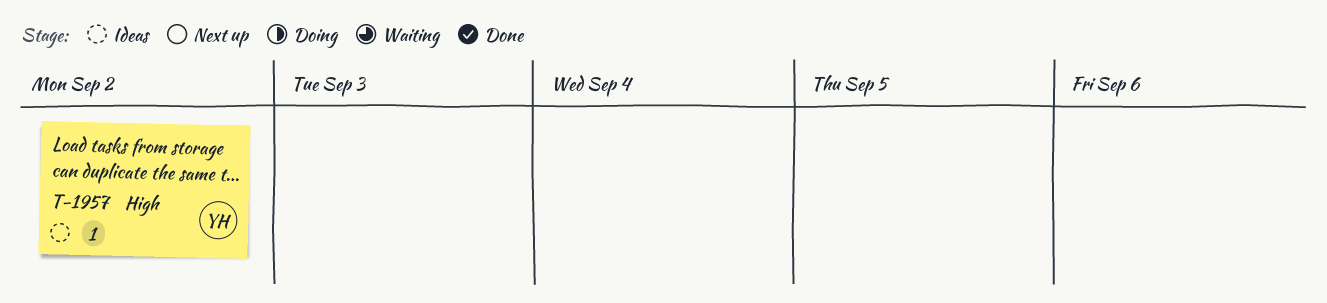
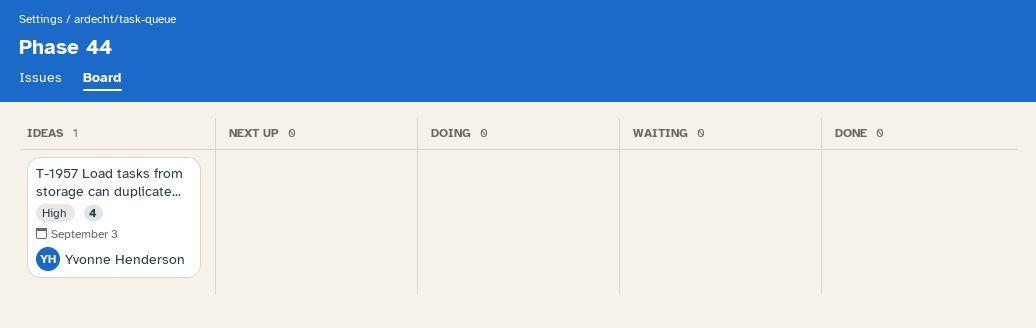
T-1957, estimate: 1 -> 4
T-1957, due: Sep 2 -> Sep 3

